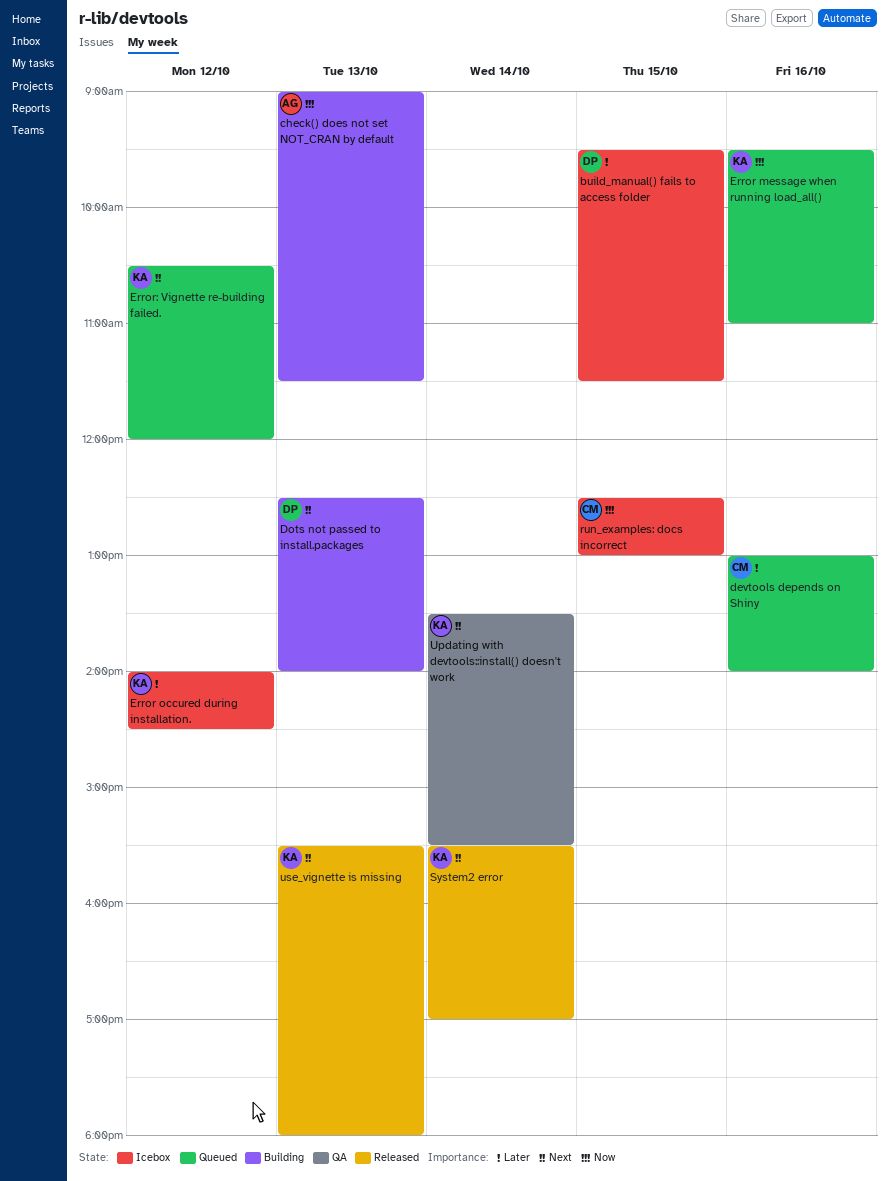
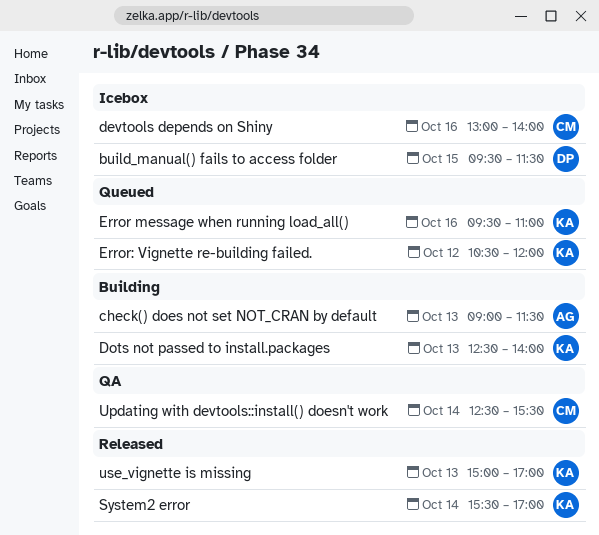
devtools depends on Shiny, status: Queued -> Icebox
Dots not passed to install.packages, owner: DP -> KA
Error occured during installation.: present -> none
run_examples: docs incorrect: present -> none
Updating with devtools::install() doesn't work, owner: KA -> CM
Updating with devtools::install() doesn't work, begins: 13:30 -> 12:30
use_vignette is missing, begins: 15:30 -> 15:00
use_vignette is missing, ends: 18:00 -> 17:00

